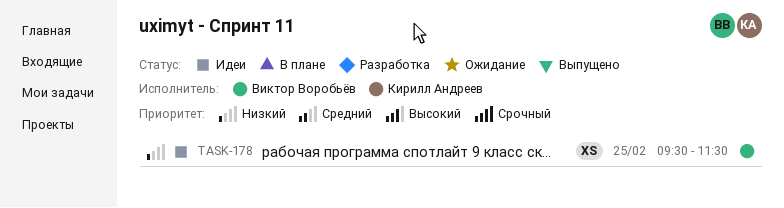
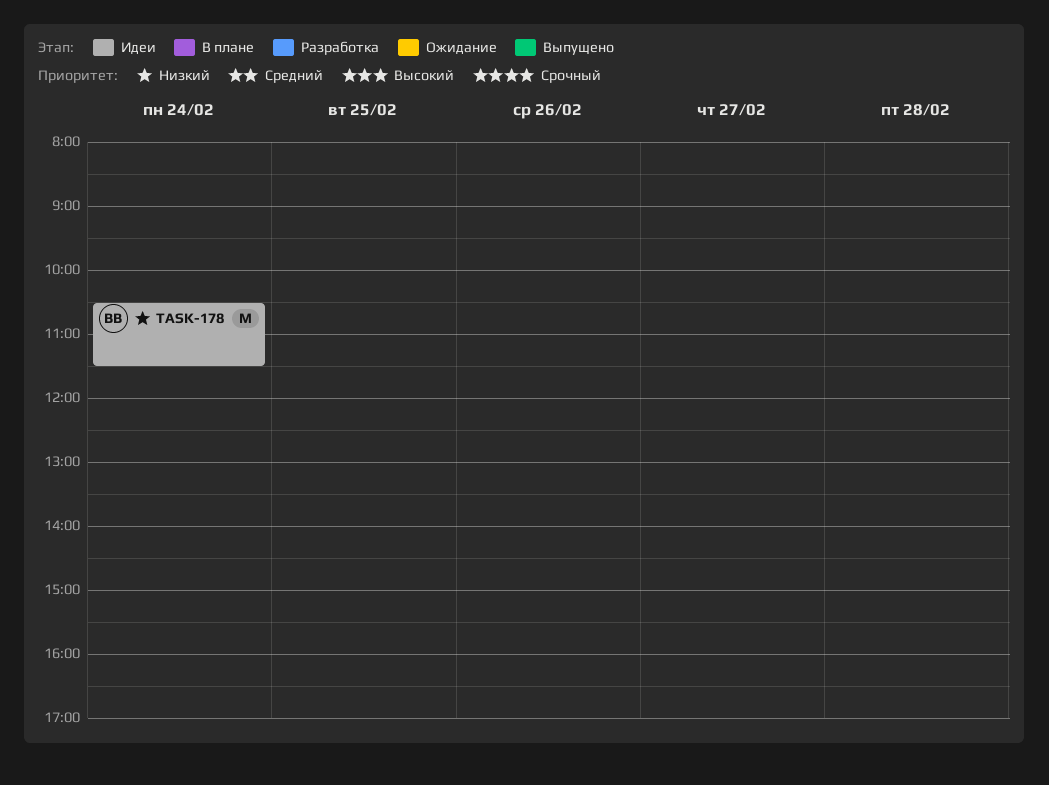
TASK-178, estimate: XS -> M
TASK-178, day: Feb 25 -> Feb 24
TASK-178, begins: 09:30 -> 10:30

